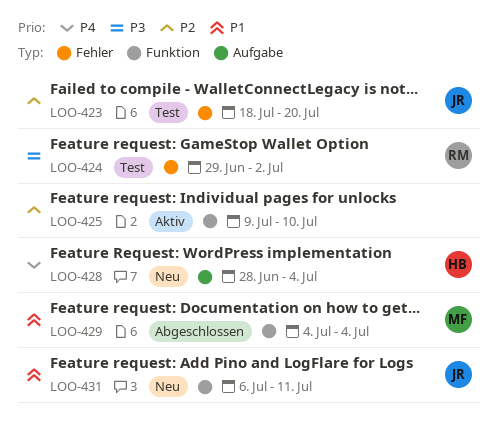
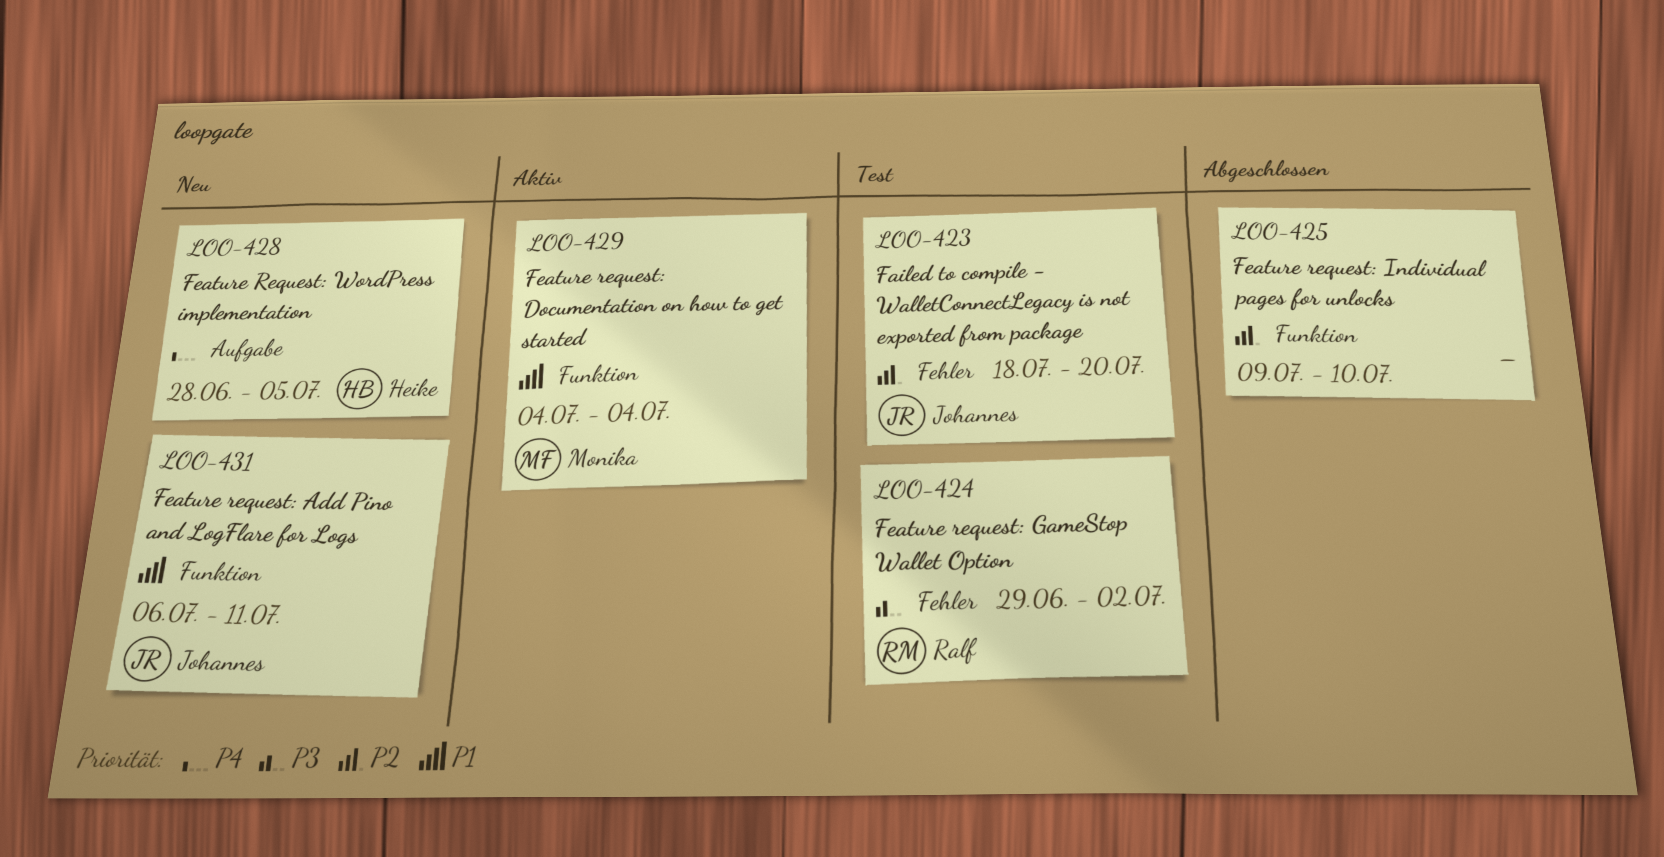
LOO-425, status: Aktiv -> Abgeschlossen
LOO-428, due: Jul 4 -> Jul 5
LOO-429, status: Abgeschlossen -> Aktiv

